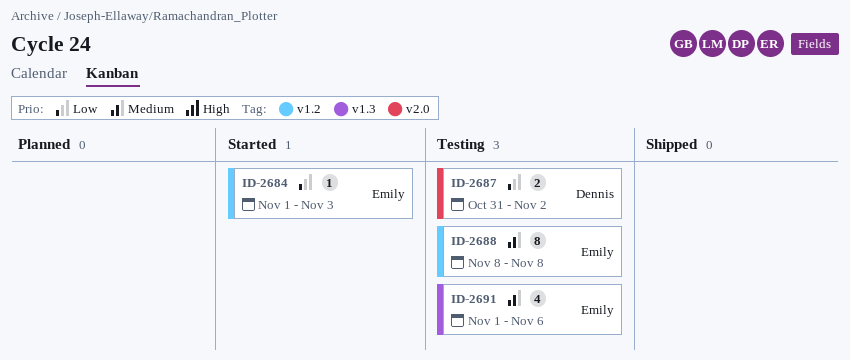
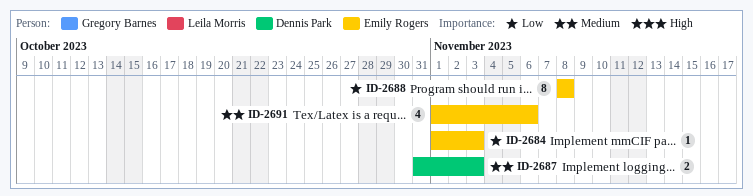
ID-2687, priority: Low -> Medium
ID-2687, due: Nov 2 -> Nov 3
ID-2688, priority: Medium -> Low

